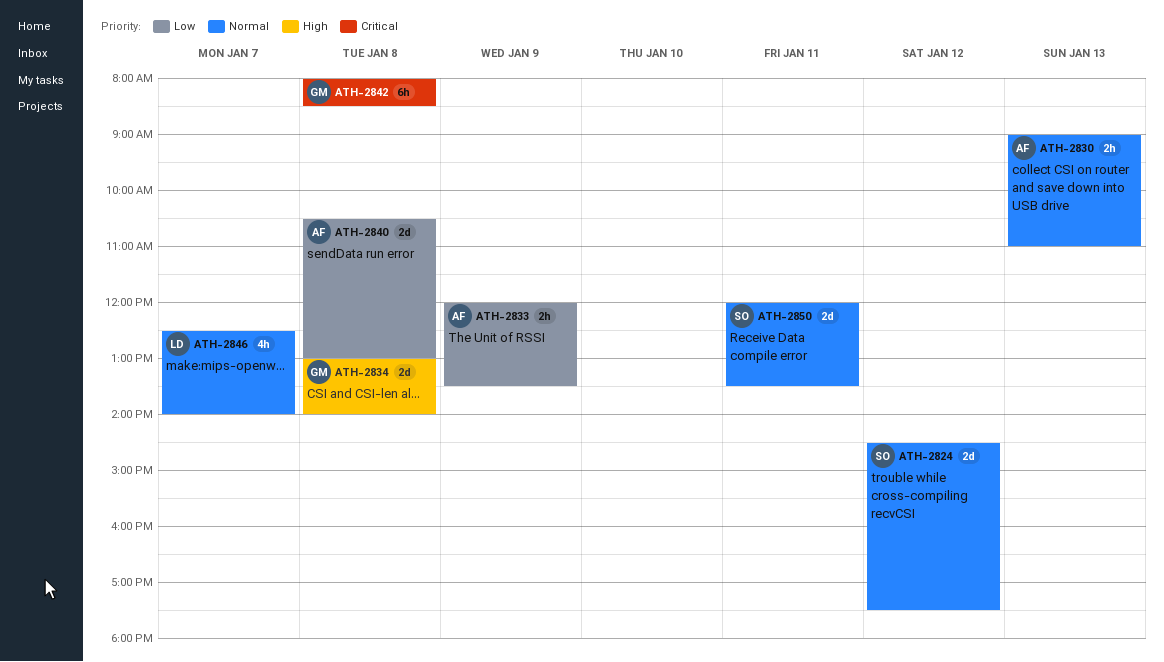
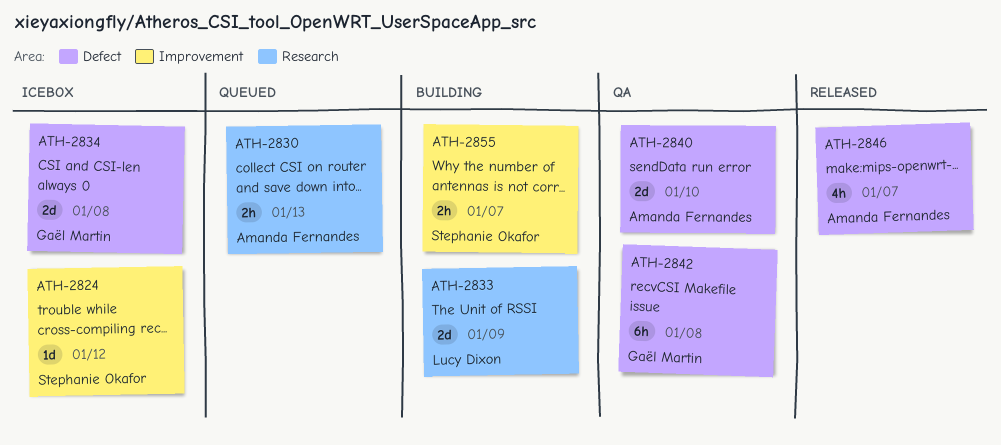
ATH-2824, estimate: 2d -> 1d
ATH-2833, owner: Amanda Fernandes -> Lucy Dixon
ATH-2833, estimate: 2h -> 2d
ATH-2840, day: Jan 8 -> Jan 10
ATH-2846, owner: Lucy Dixon -> Amanda Fernandes
ATH-2850: present -> none
ATH-2855: none -> present

